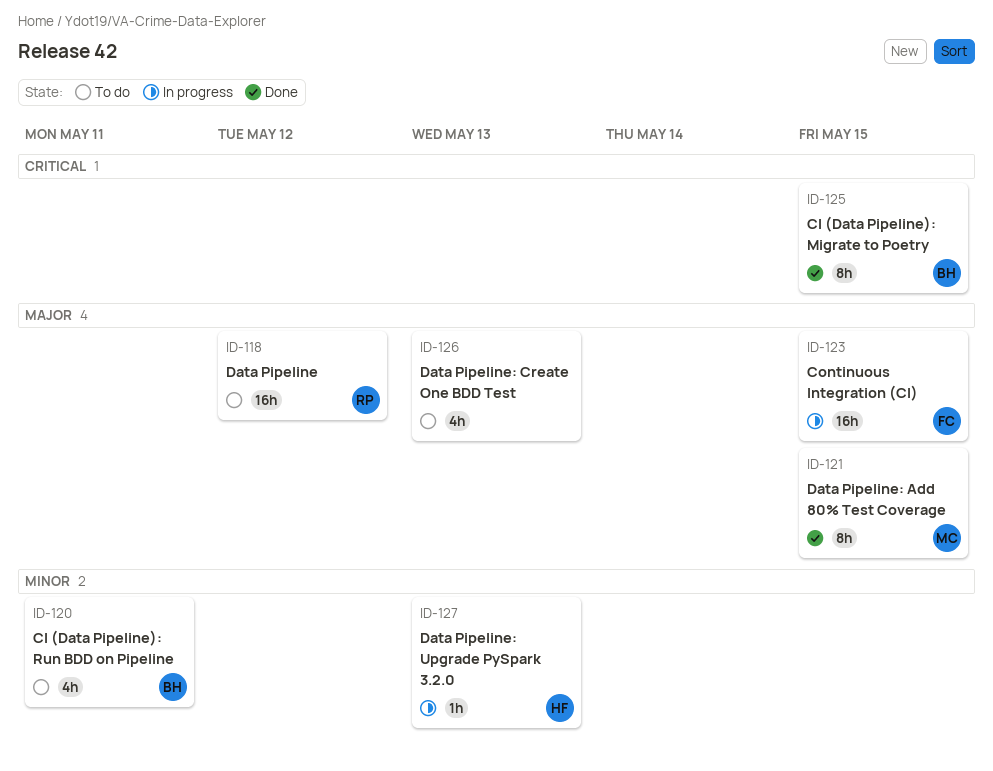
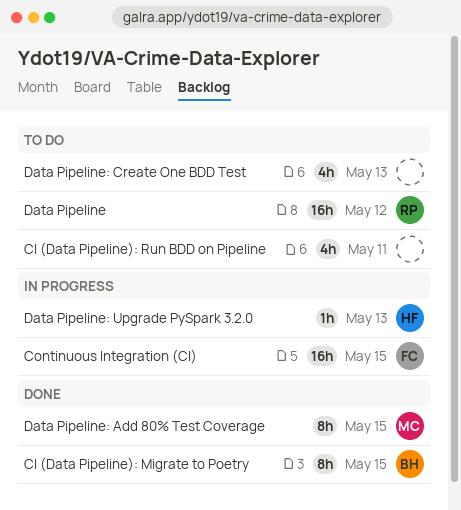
CI (Data Pipeline): Run BDD on Pipeline, owner: BH -> none

